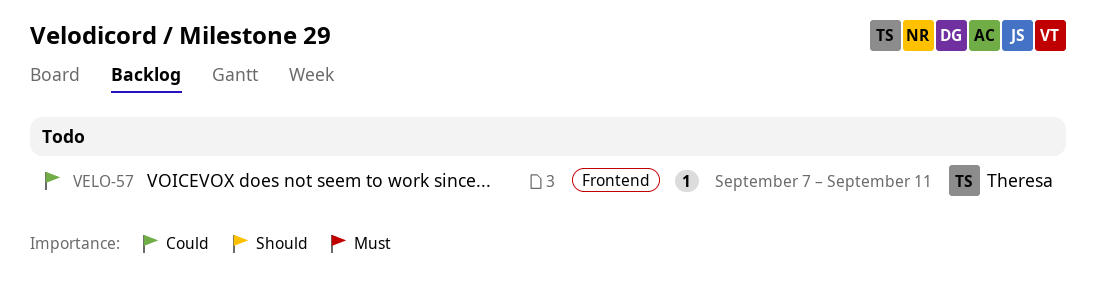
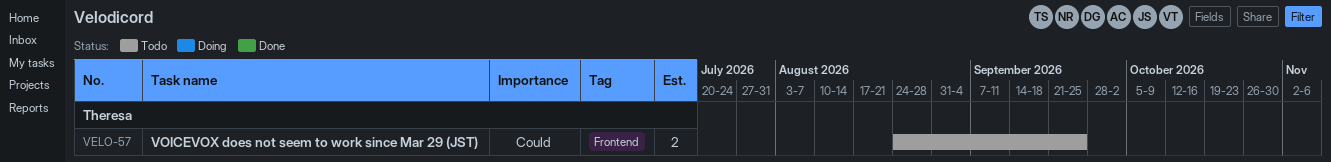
VELO-57, estimate: 1 -> 2
VELO-57, start: Sep 7 -> Aug 24
VELO-57, due: Sep 11 -> Sep 25

